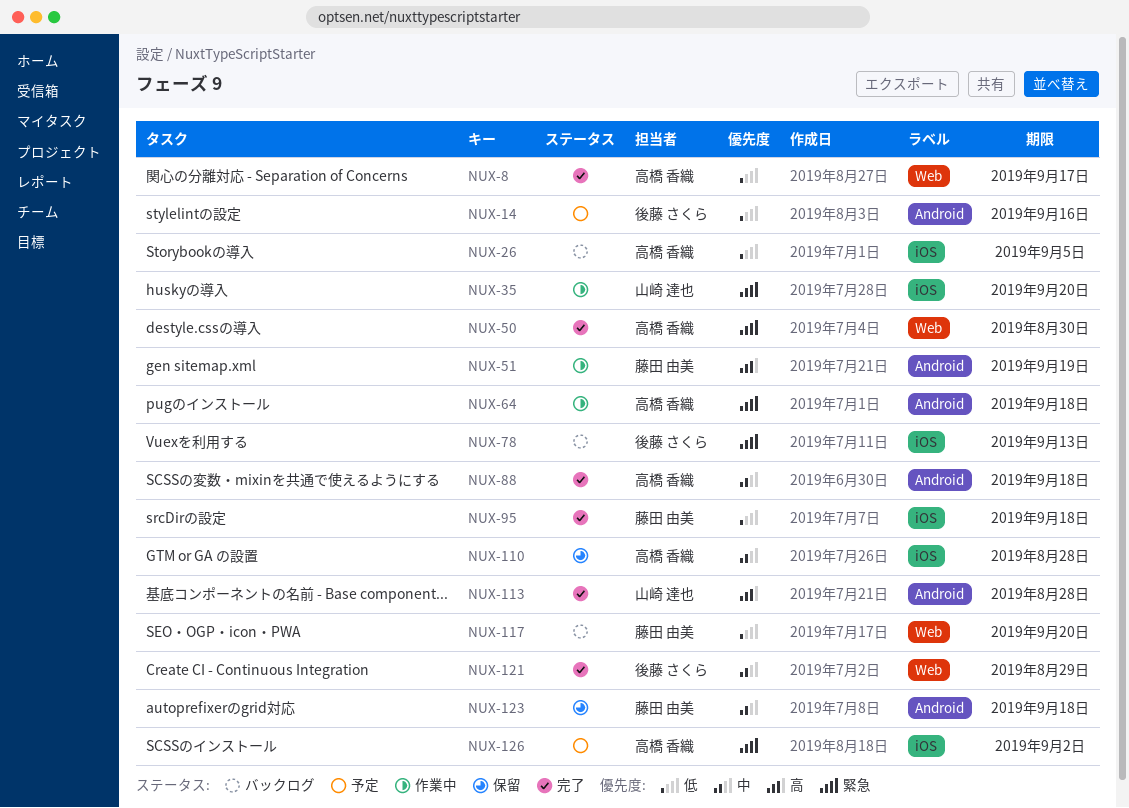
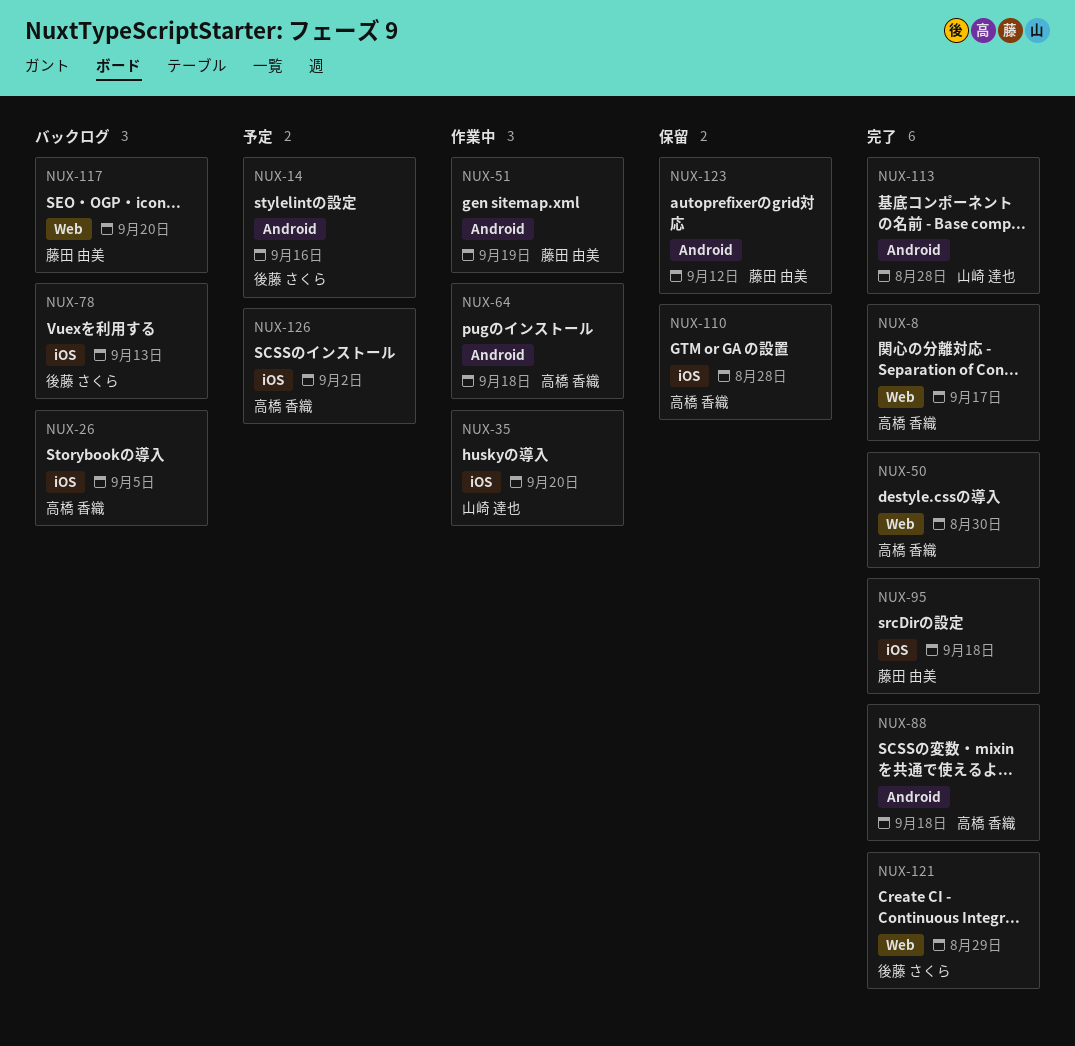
NUX-123, due: Sep 18 -> Sep 12

